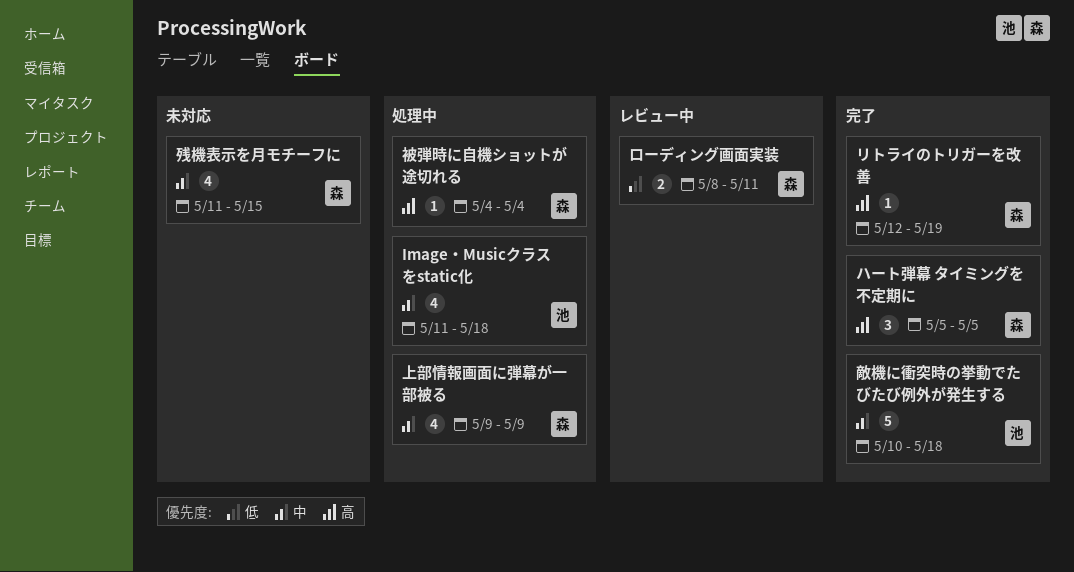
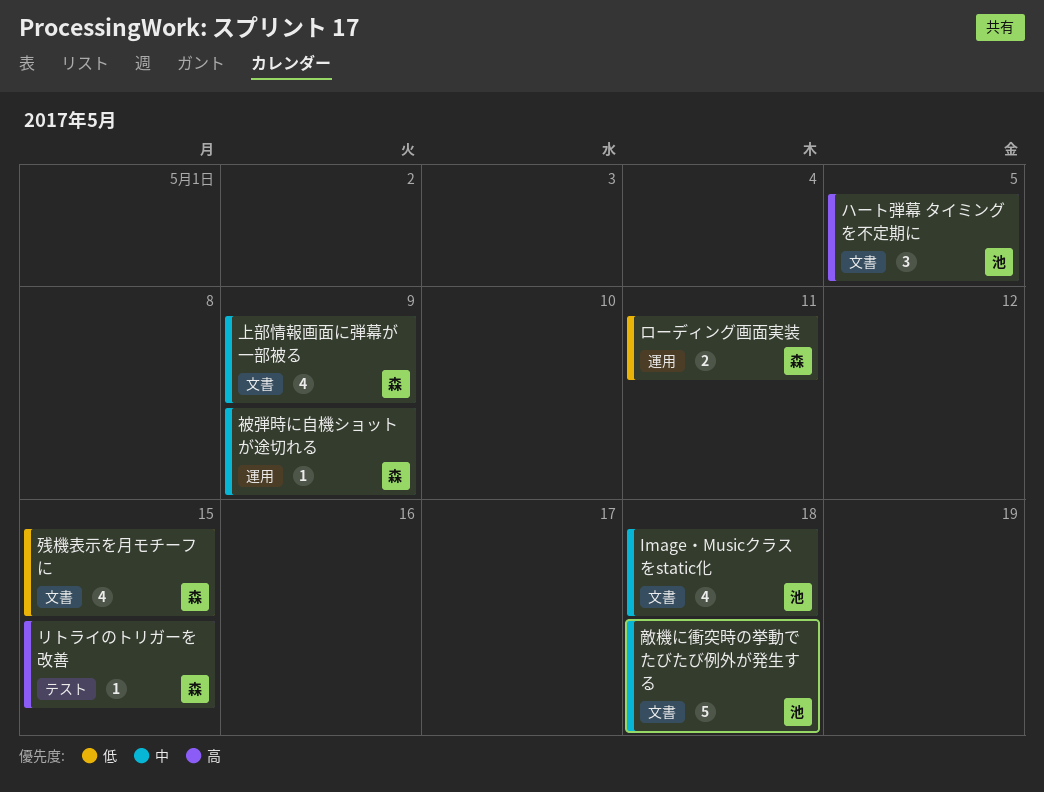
ハート弾幕 タイミングを不定期に, owner: 森 -> 池
リトライのトリガーを改善, due: May 19 -> May 15
残機表示を月モチーフに, priority: 中 -> 低
被弾時に自機ショットが途切れる, priority: 高 -> 中
被弾時に自機ショットが途切れる, due: May 4 -> May 9

